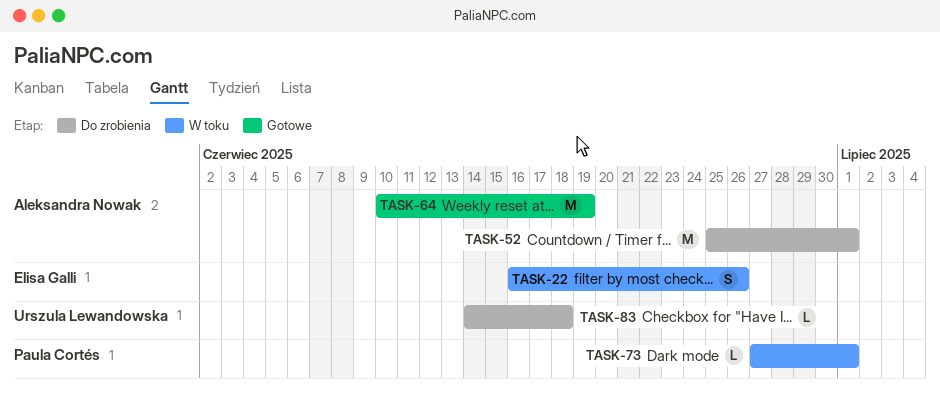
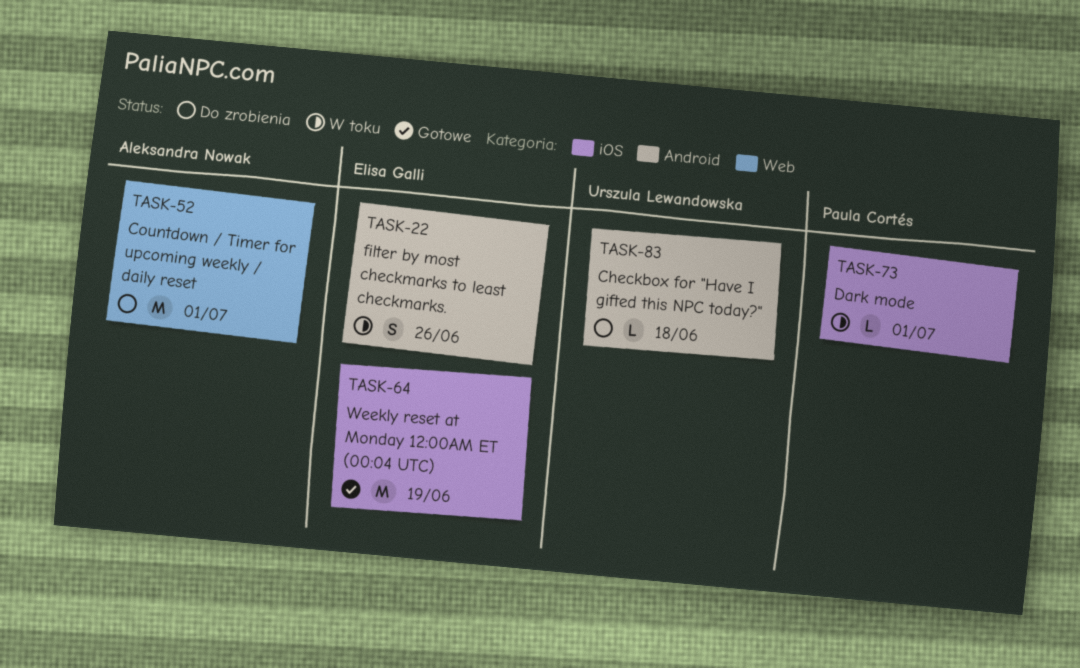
TASK-64, owner: Aleksandra Nowak -> Elisa Galli

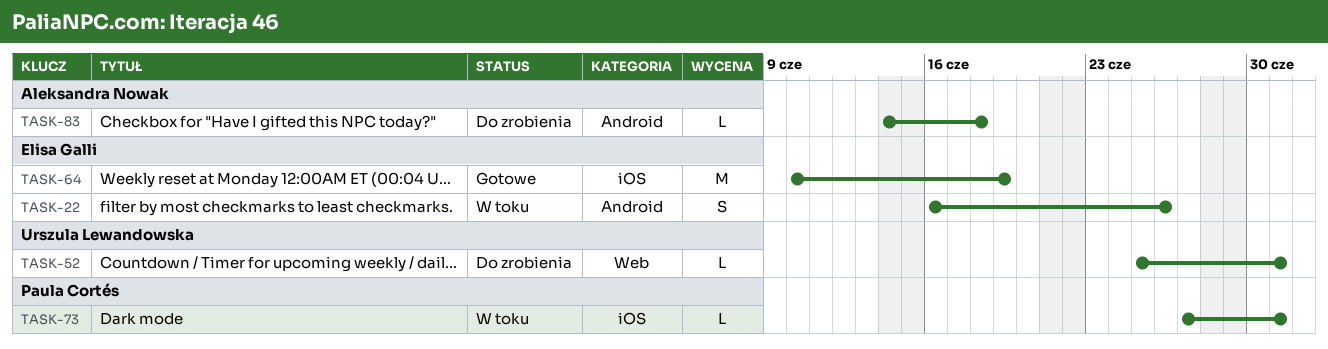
TASK-52, owner: Aleksandra Nowak -> Urszula Lewandowska
TASK-52, estimate: M -> L
TASK-83, owner: Urszula Lewandowska -> Aleksandra Nowak

